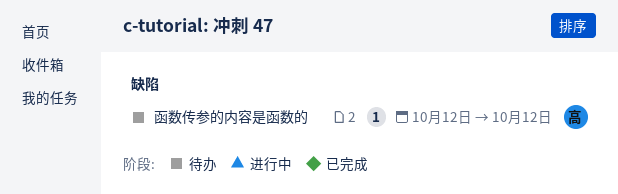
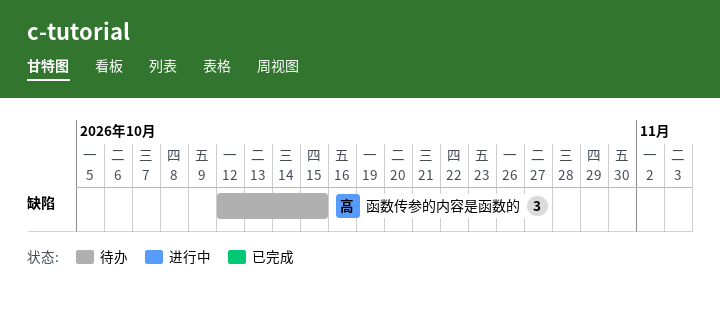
函数传参的内容是函数的, estimate: 1 -> 3
函数传参的内容是函数的, due: Oct 12 -> Oct 15

